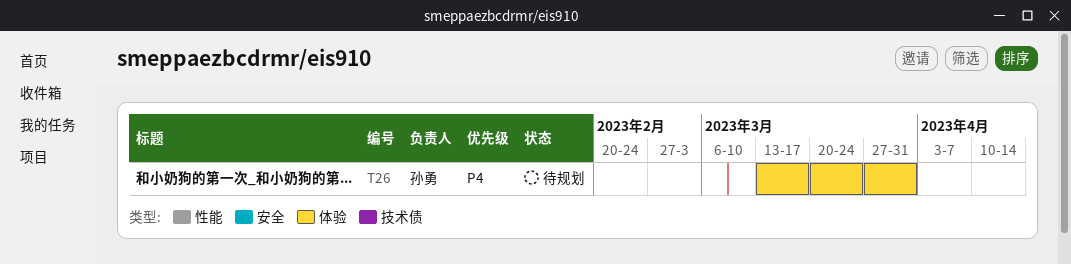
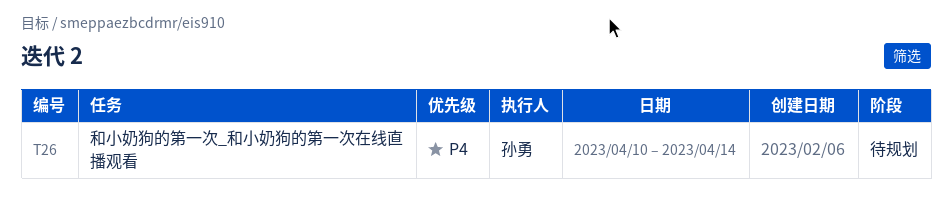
T26, start: Mar 13 -> Apr 10
T26, due: Mar 31 -> Apr 14

